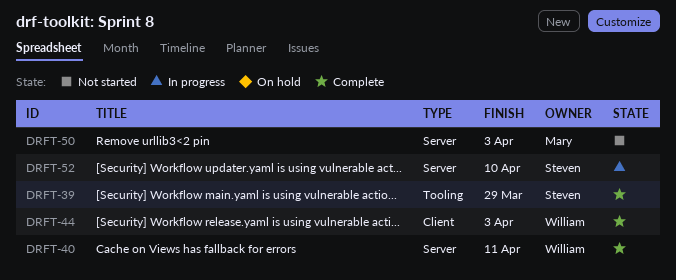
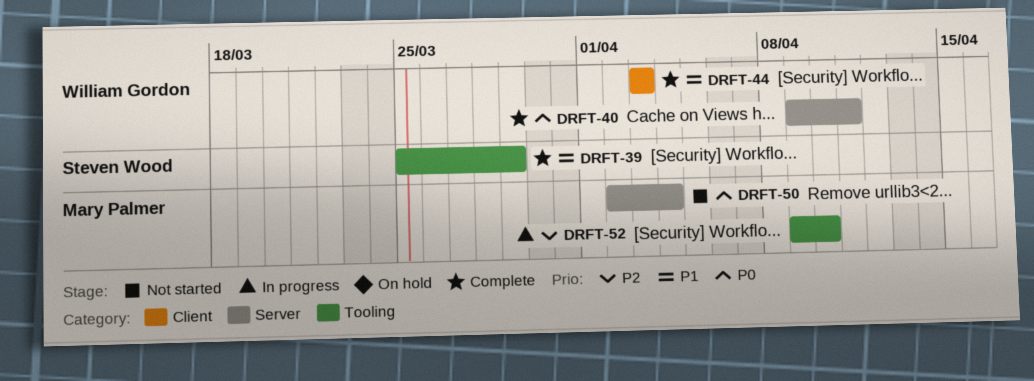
DRFT-50, due: Apr 3 -> Apr 4
DRFT-52, owner: Steven Wood -> Mary Palmer
DRFT-52, label: Server -> Tooling

